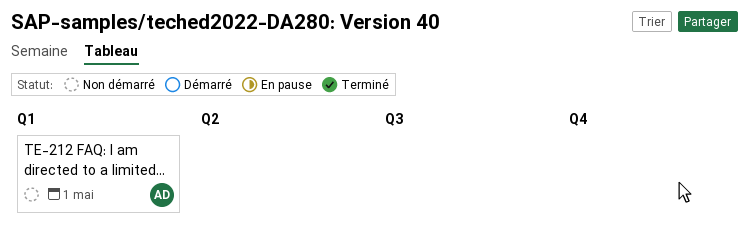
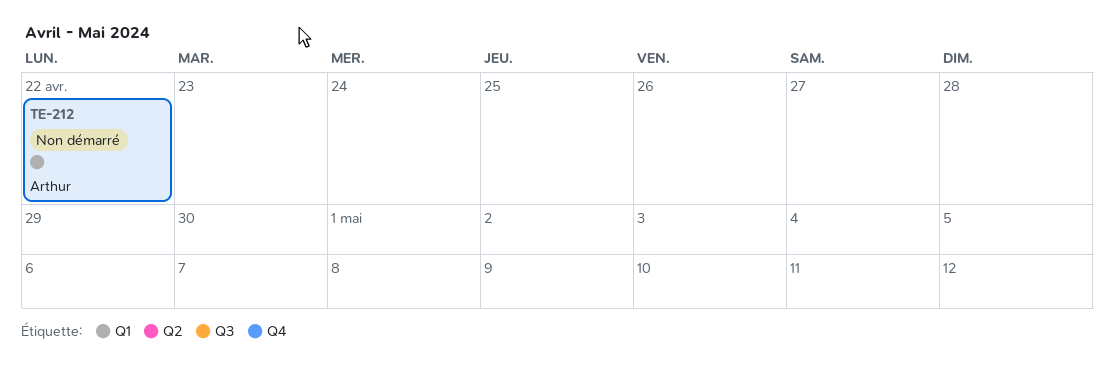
TE-212, due: May 1 -> Apr 22

